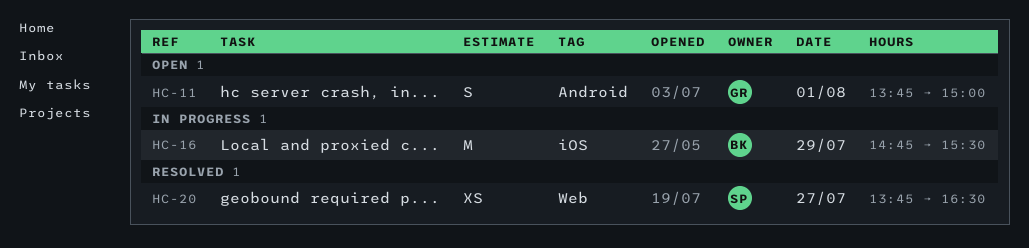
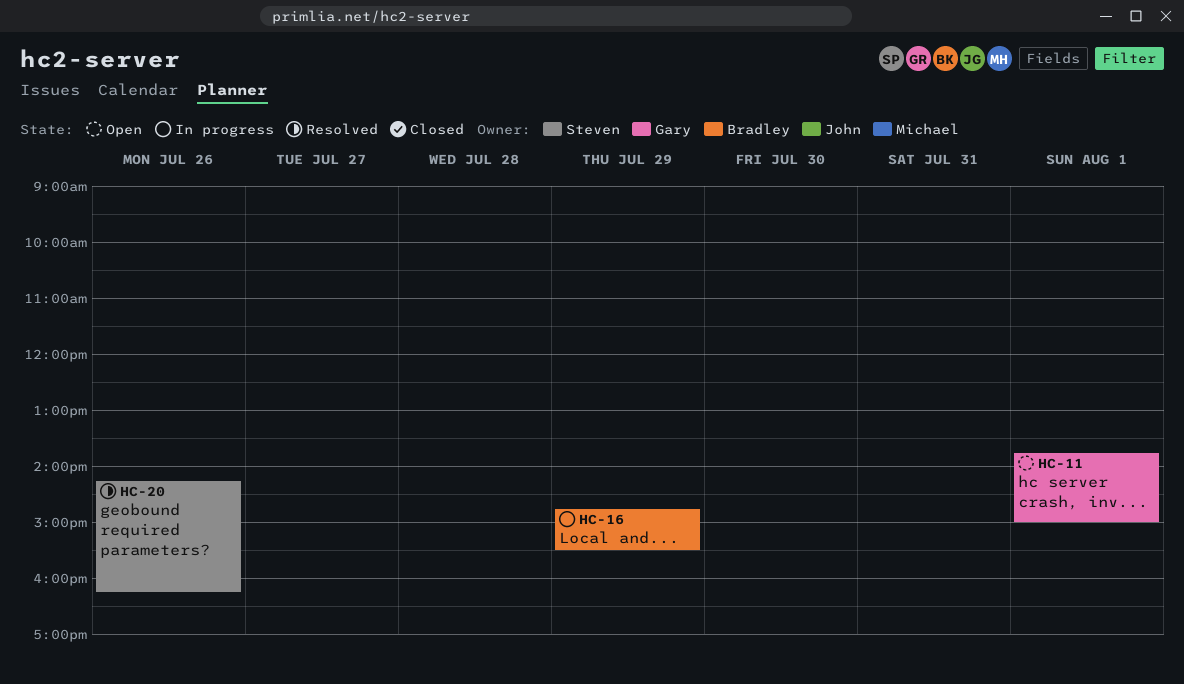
HC-20, day: Jul 27 -> Jul 26
HC-20, begins: 13:45 -> 14:15
HC-20, ends: 16:30 -> 16:15

